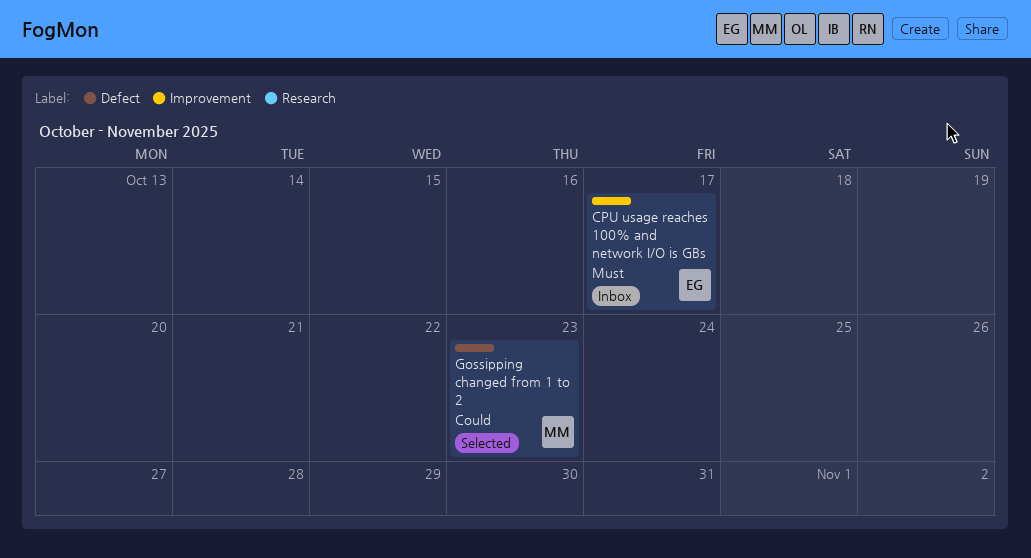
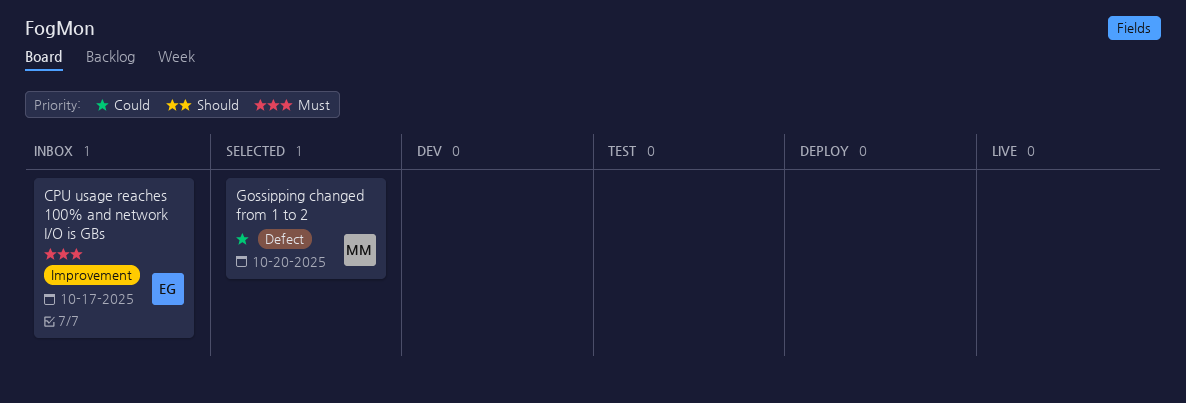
Gossipping changed from 1 to 2, due: Oct 23 -> Oct 20

